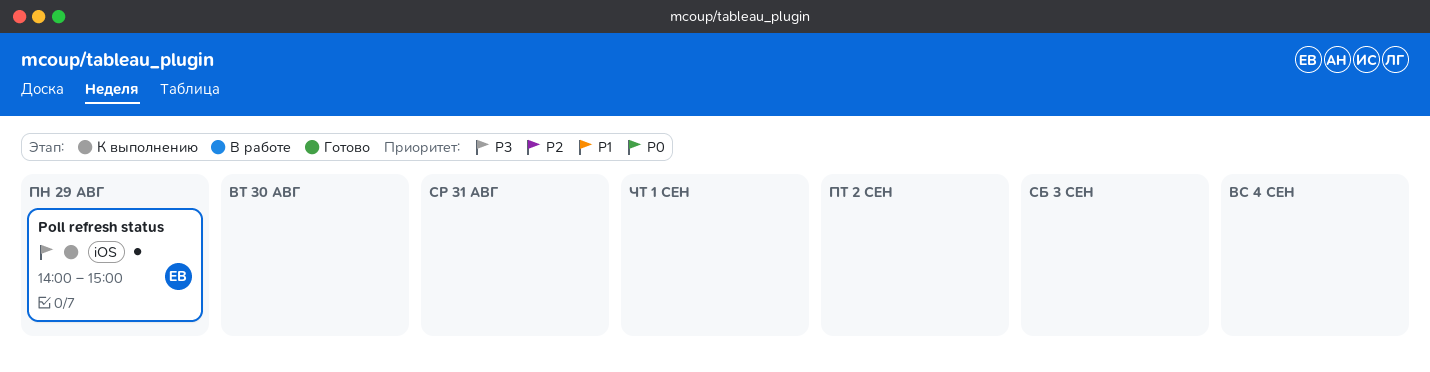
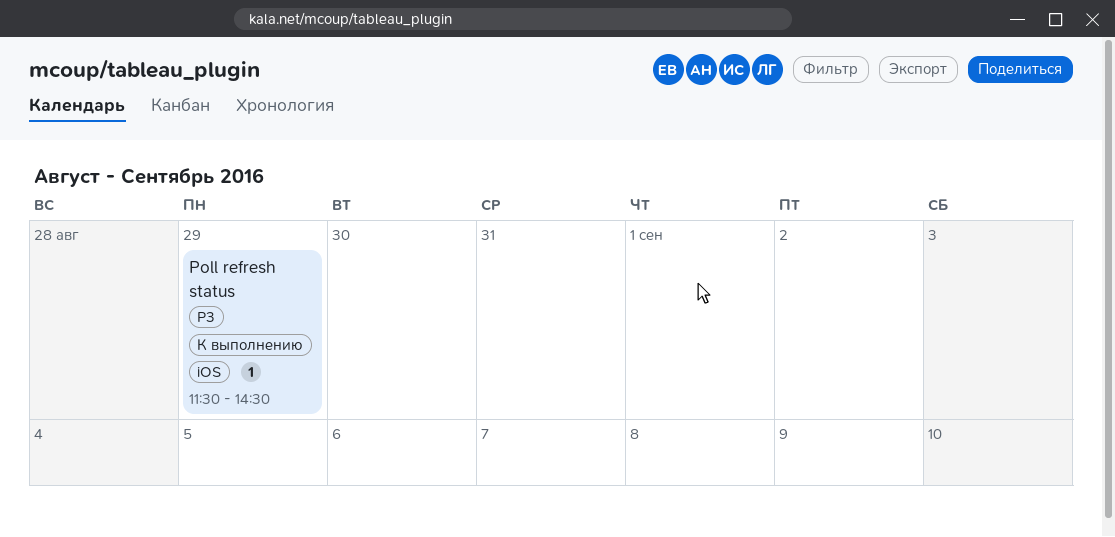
Poll refresh status, begins: 14:00 -> 11:30
Poll refresh status, ends: 15:00 -> 14:30

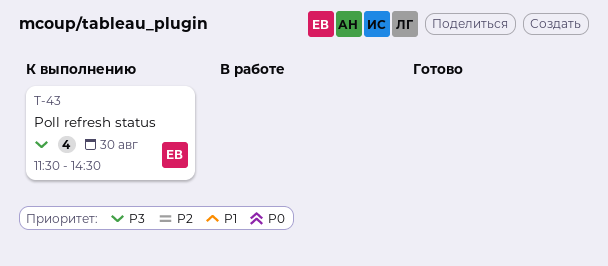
Poll refresh status, estimate: 1 -> 4
Poll refresh status, day: Aug 29 -> Aug 30

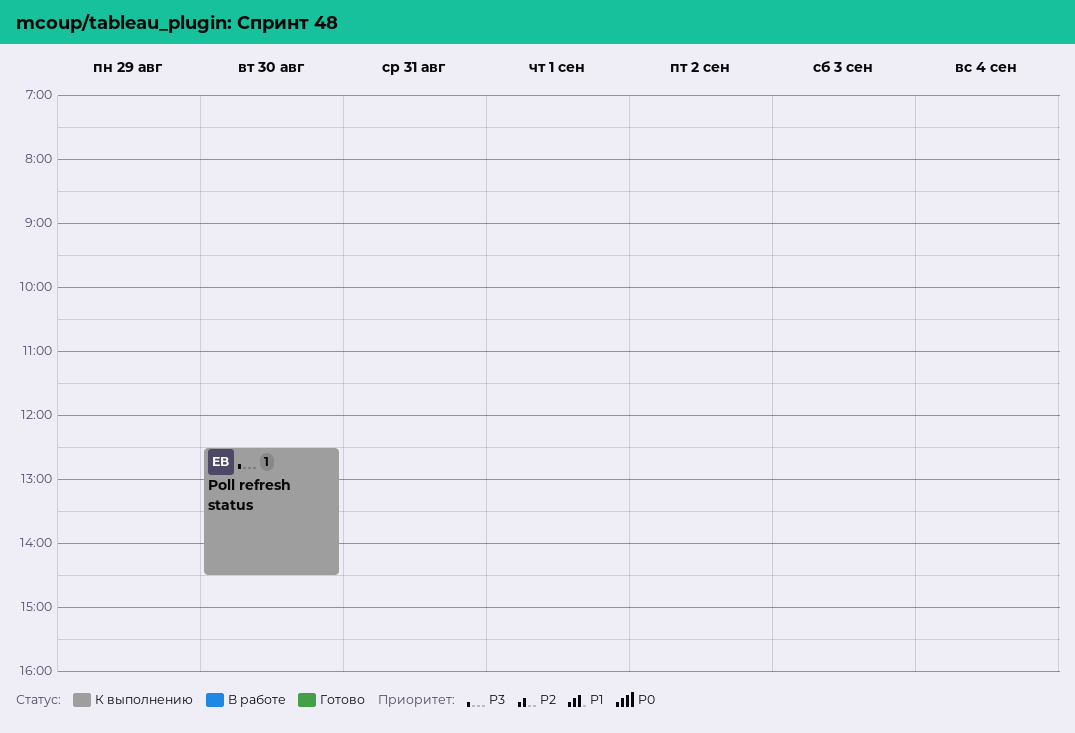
Poll refresh status, estimate: 4 -> 1
Poll refresh status, begins: 11:30 -> 12:30

